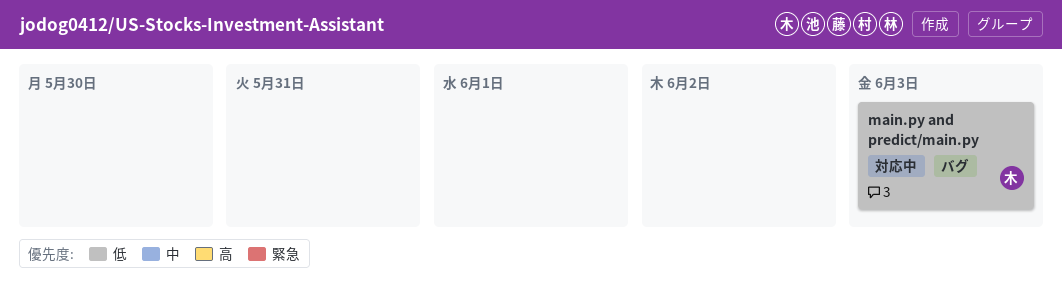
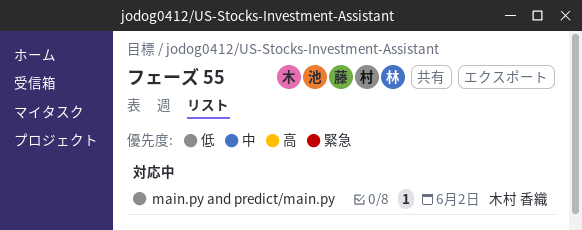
main.py and predict/main.py, due: Jun 3 -> Jun 2

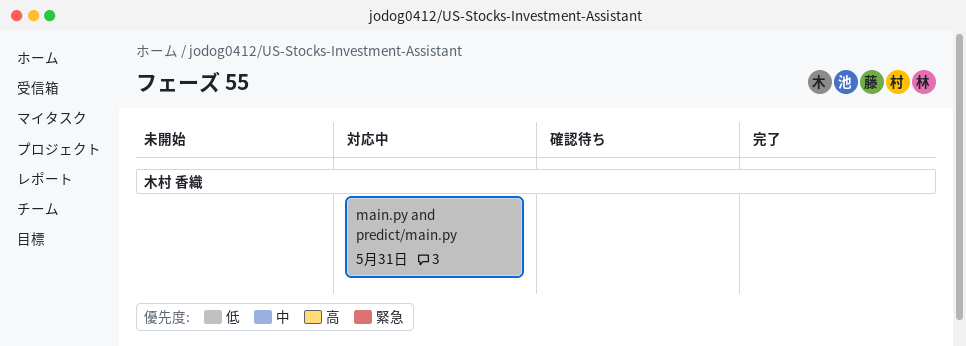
main.py and predict/main.py, due: Jun 2 -> May 31

